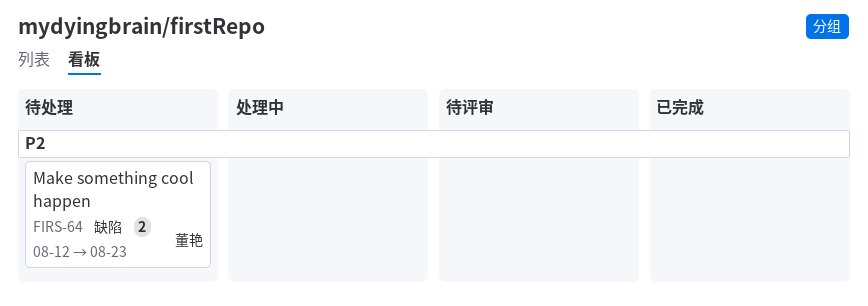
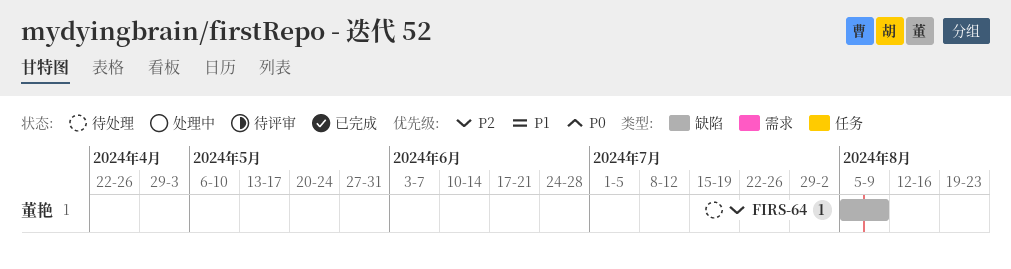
FIRS-64, estimate: 2 -> 1
FIRS-64, start: Aug 12 -> Aug 5
FIRS-64, due: Aug 23 -> Aug 9

